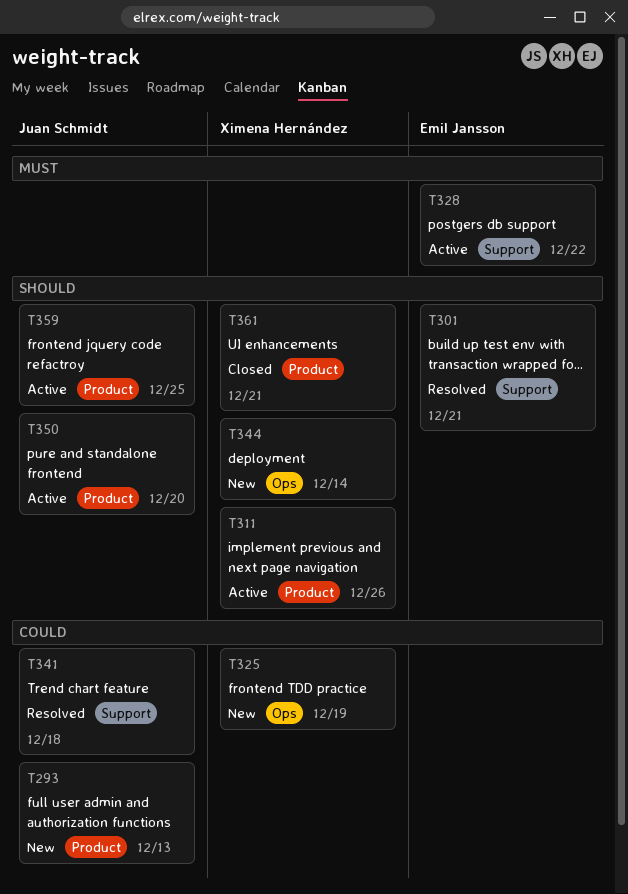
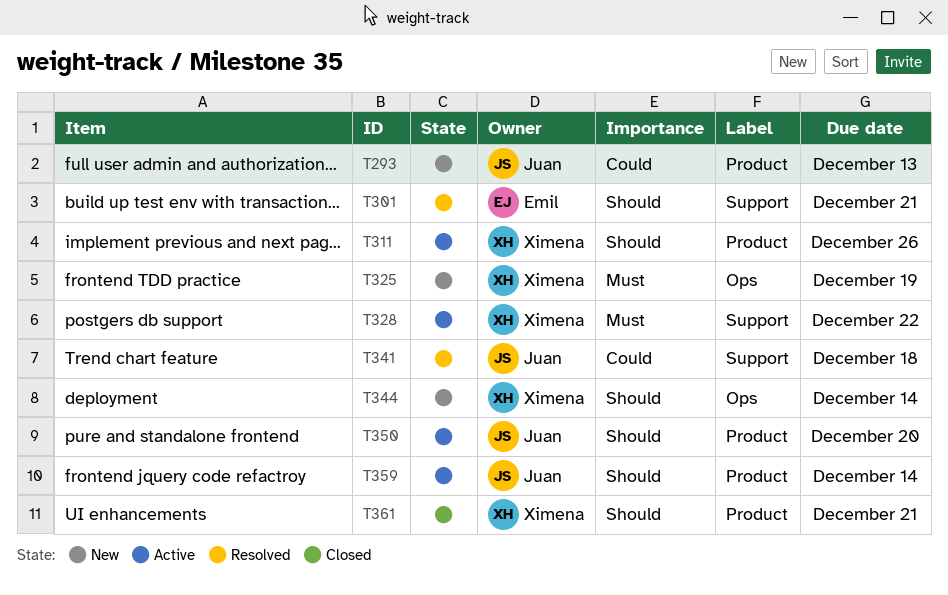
T325, priority: Could -> Must
T328, owner: Emil Jansson -> Ximena Hernández
T359, due: Dec 25 -> Dec 14

